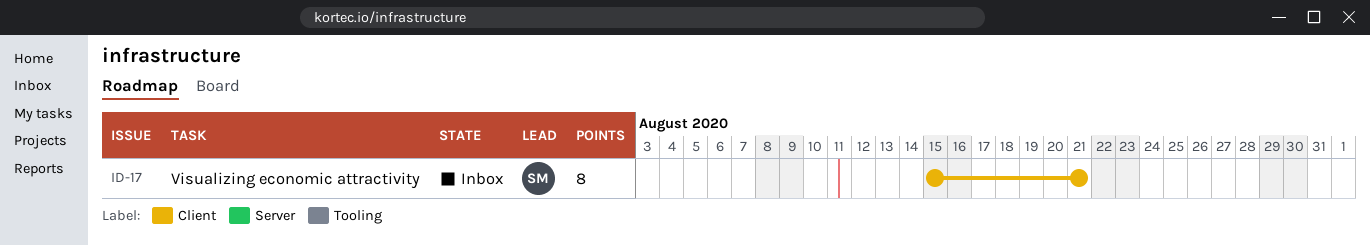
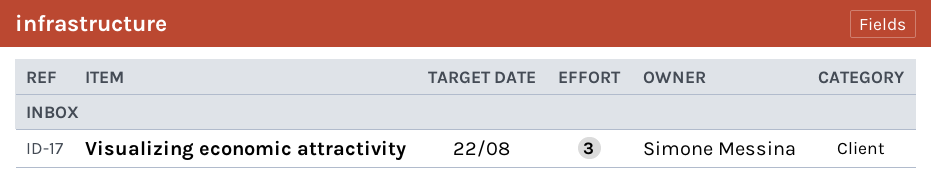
ID-17, estimate: 8 -> 3
ID-17, due: Aug 21 -> Aug 22

